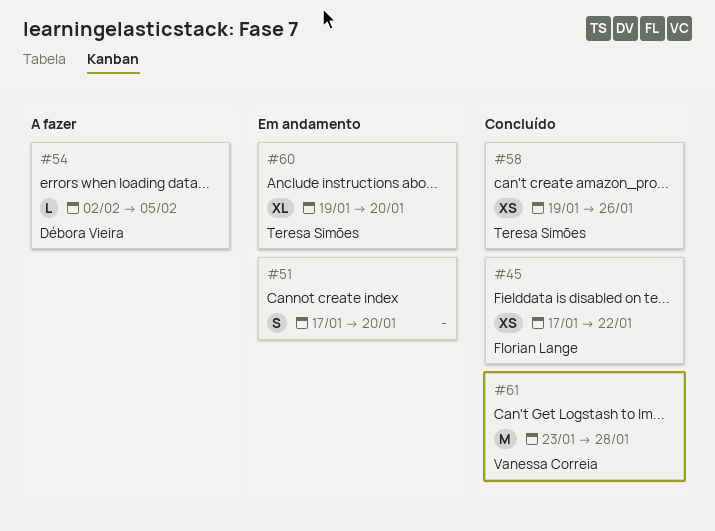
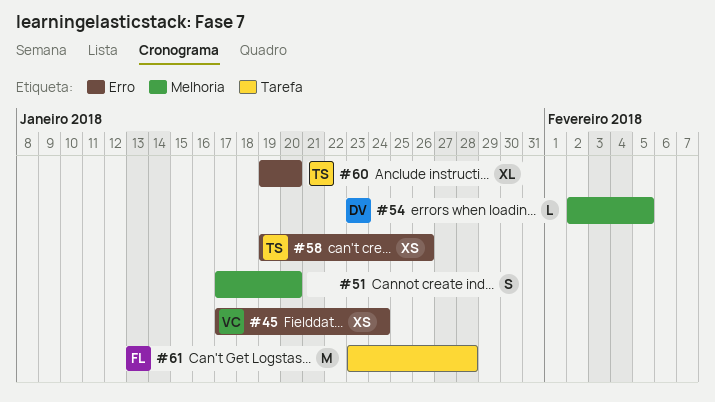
#45, owner: Florian Lange -> Vanessa Correia
#45, due: Jan 22 -> Jan 24
#61, owner: Vanessa Correia -> Florian Lange

